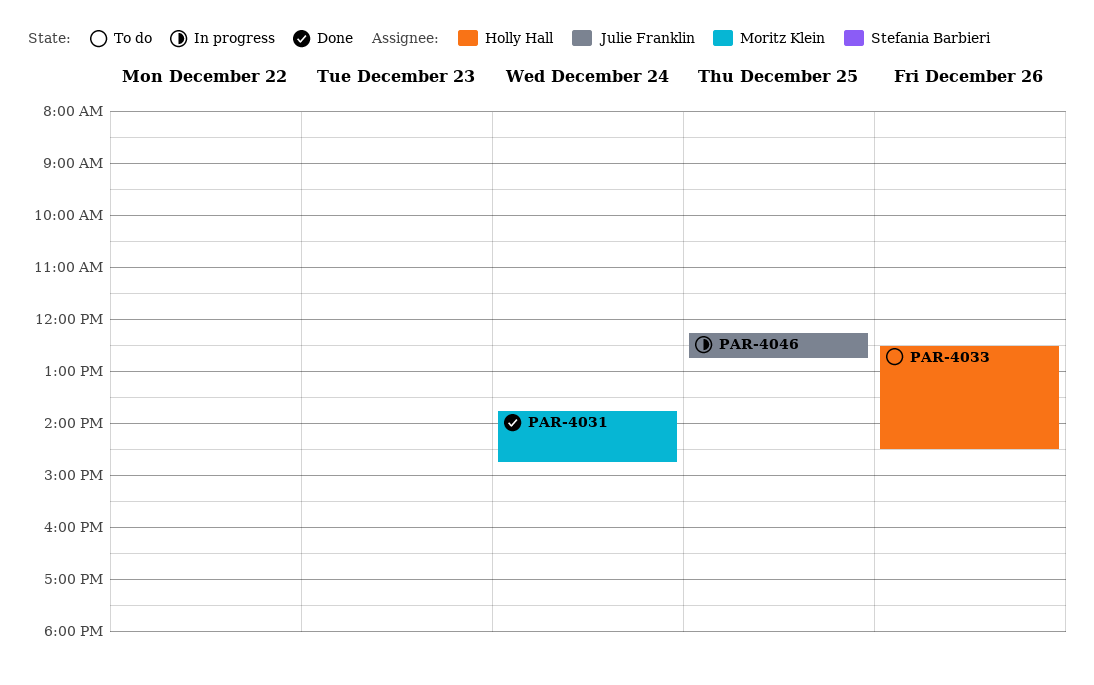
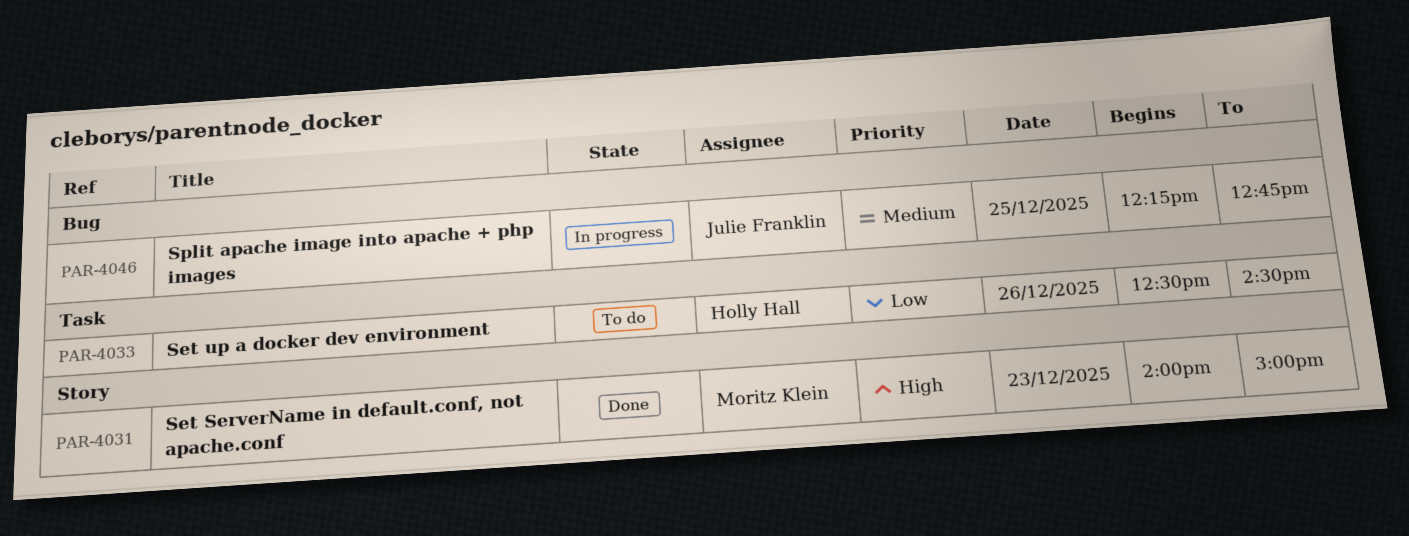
PAR-4031, day: Dec 24 -> Dec 23
PAR-4031, begins: 13:45 -> 14:00
PAR-4031, ends: 14:45 -> 15:00

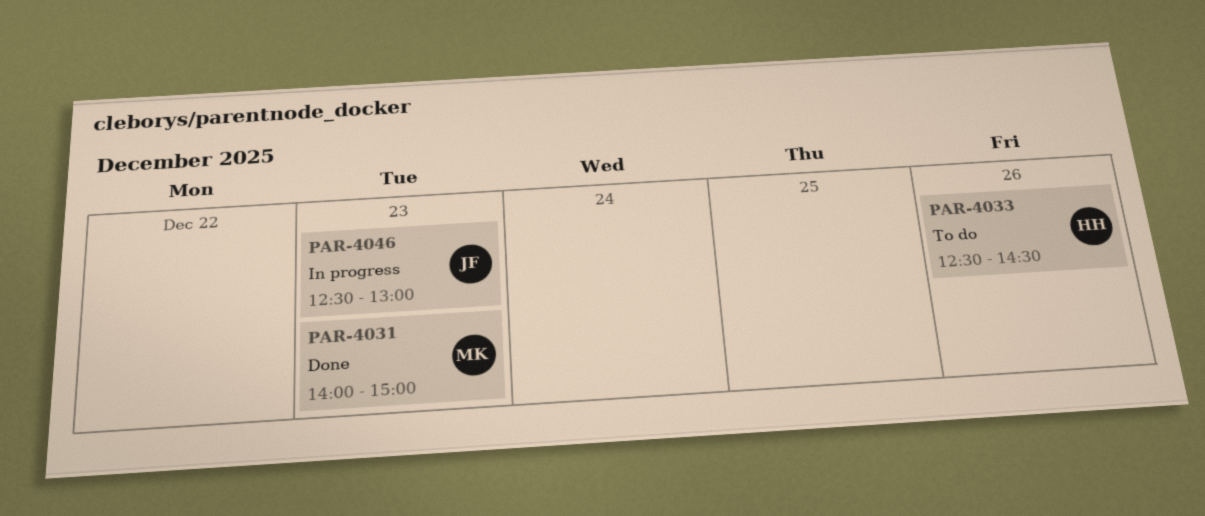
PAR-4046, day: Dec 25 -> Dec 23
PAR-4046, begins: 12:15 -> 12:30
PAR-4046, ends: 12:45 -> 13:00

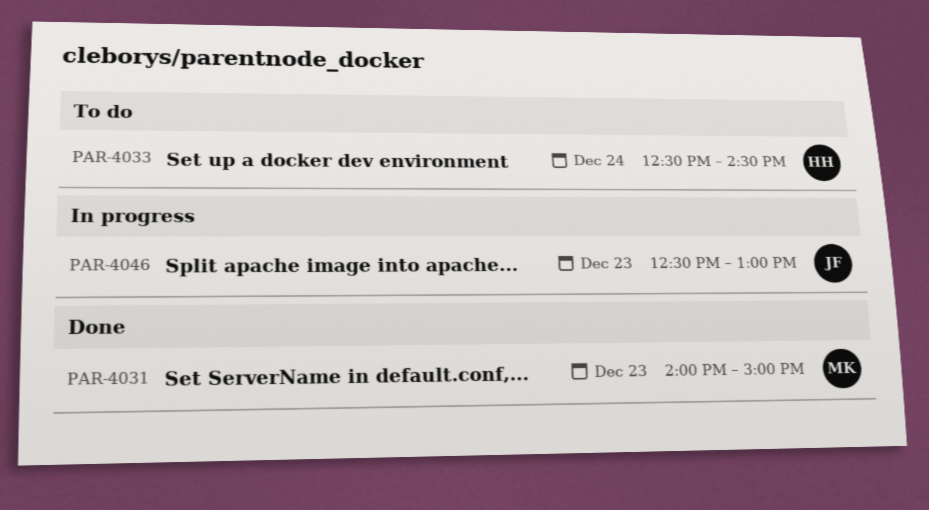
PAR-4033, day: Dec 26 -> Dec 24

